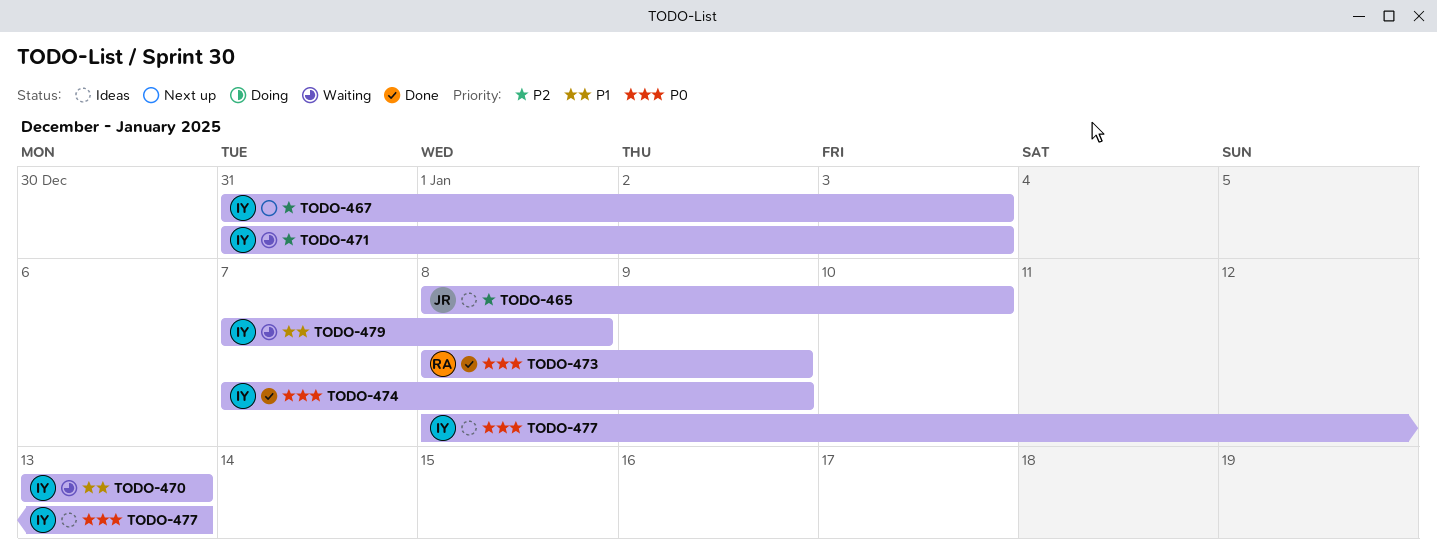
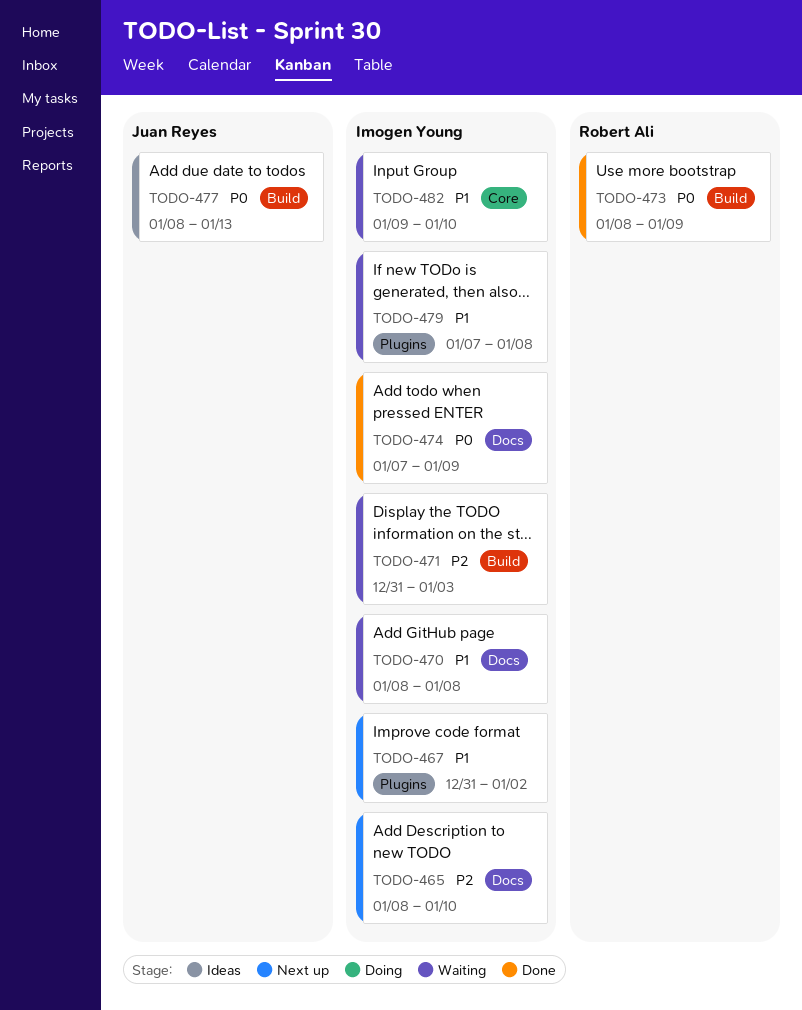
TODO-465, status: Ideas -> Next up
TODO-465, owner: Juan Reyes -> Imogen Young
TODO-467, priority: P2 -> P1
TODO-467, due: Jan 3 -> Jan 2
TODO-470, start: Jan 13 -> Jan 8
TODO-470, due: Jan 13 -> Jan 8
TODO-477, owner: Imogen Young -> Juan Reyes
TODO-482: none -> present

